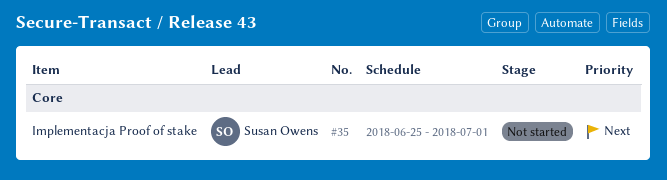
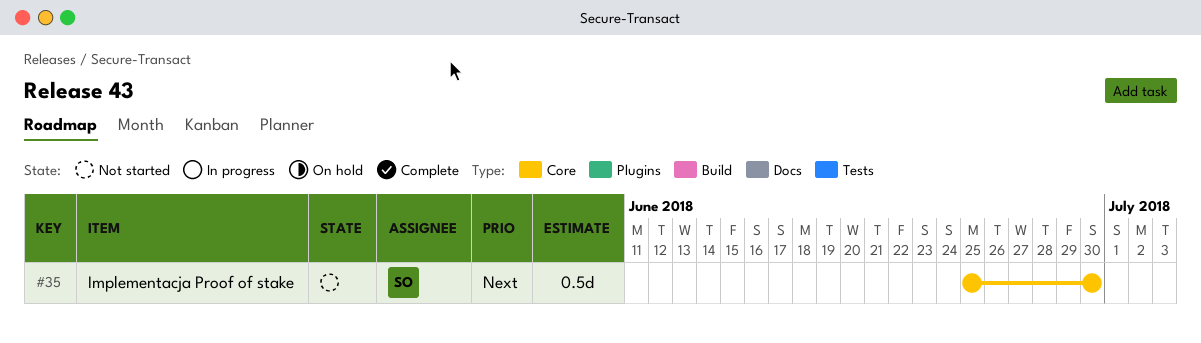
#35, due: Jul 1 -> Jun 30

